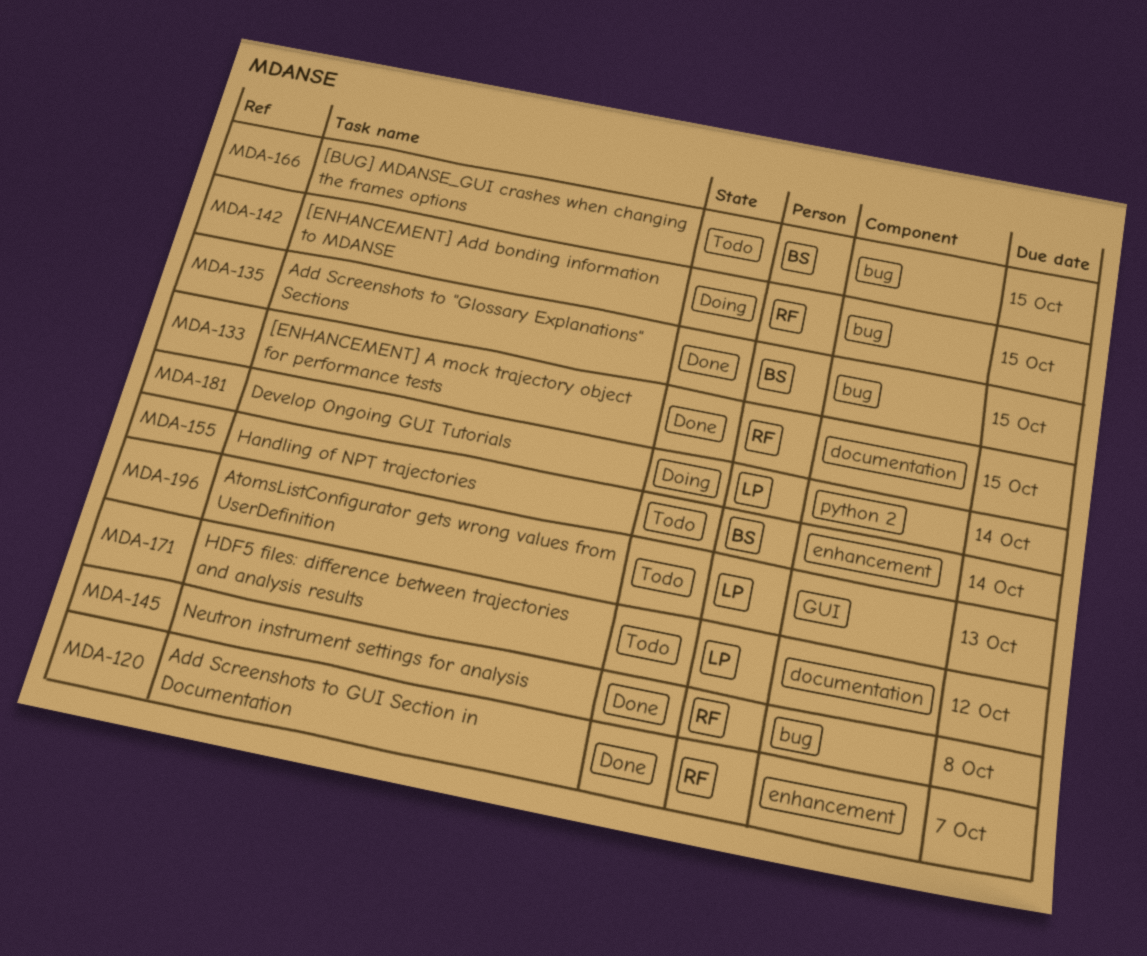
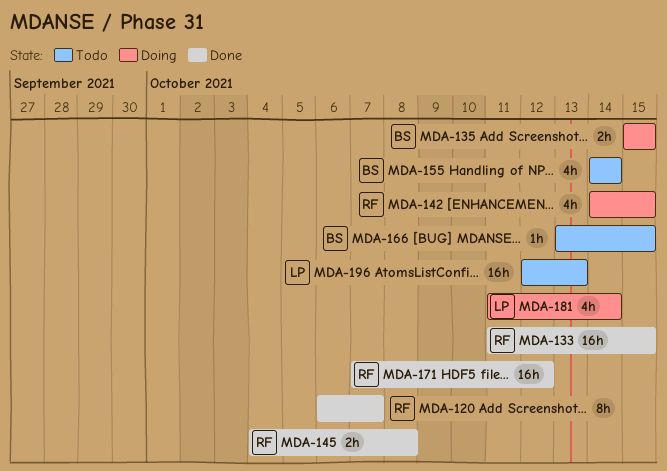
MDA-135, status: Done -> Doing
MDA-171, status: Todo -> Done
MDA-171, owner: LP -> RF

